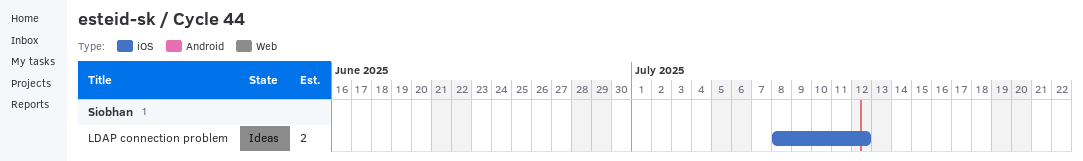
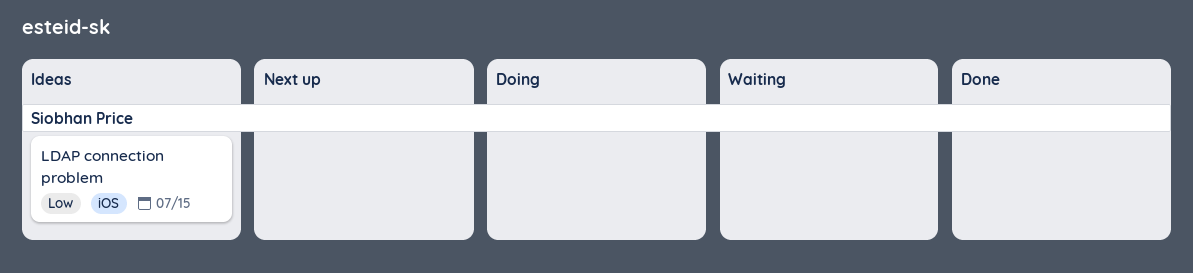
LDAP connection problem, due: Jul 12 -> Jul 15

